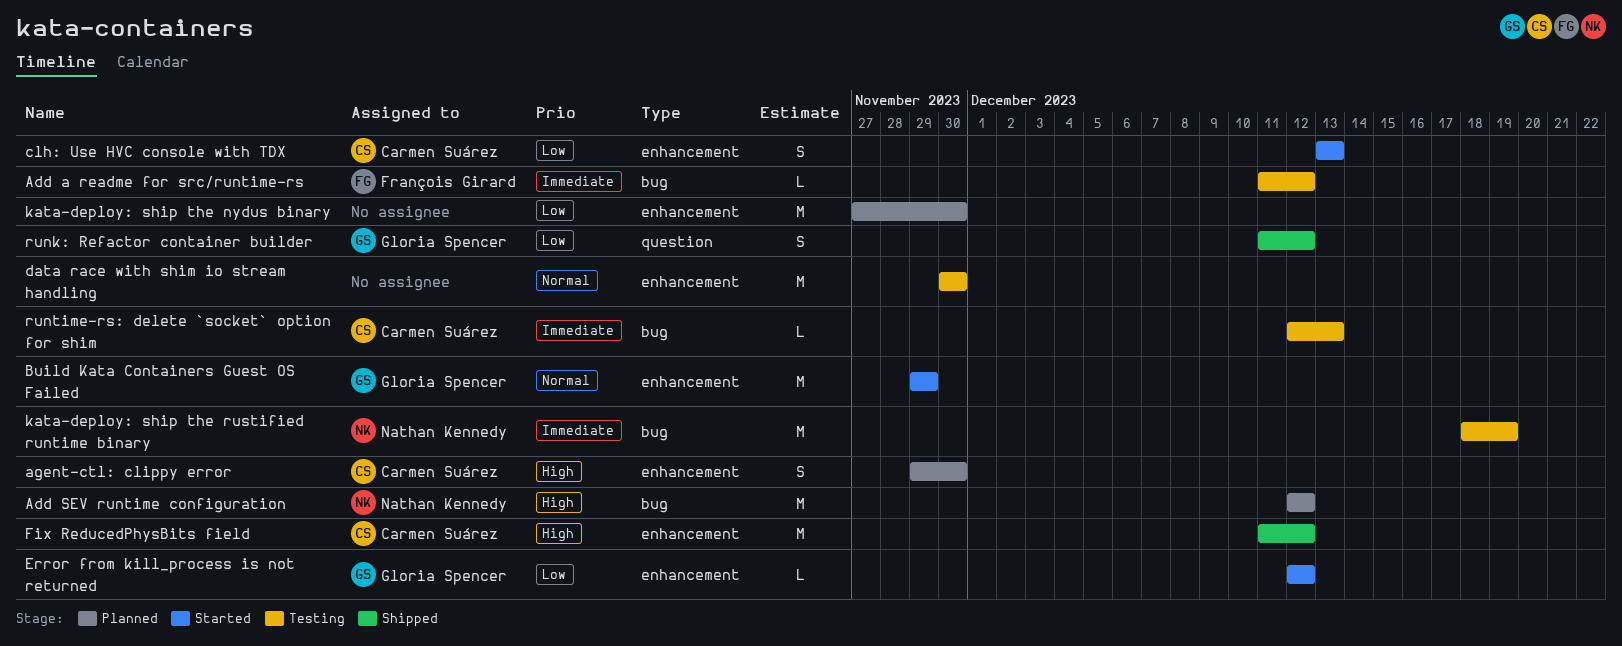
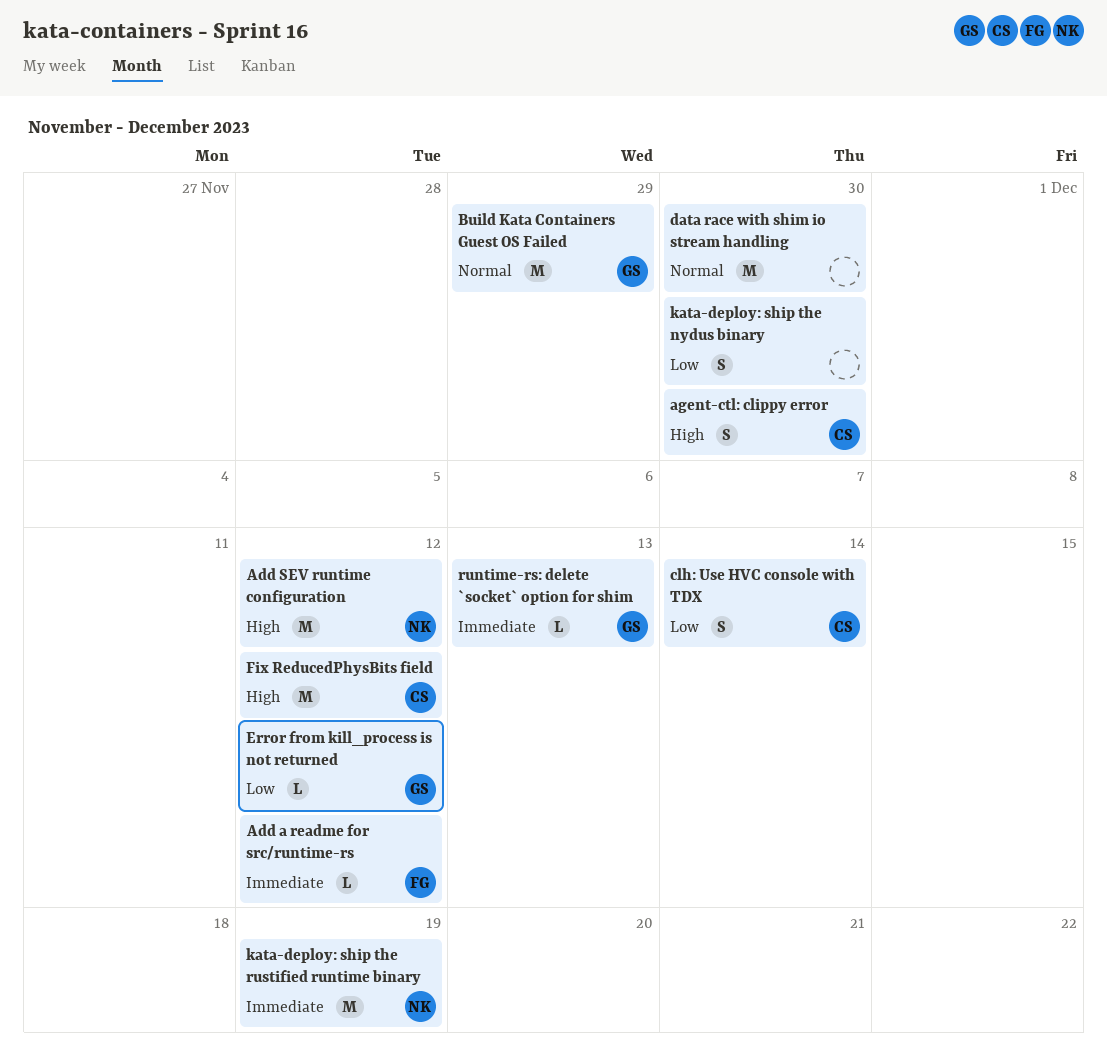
clh: Use HVC console with TDX, due: Dec 13 -> Dec 14
kata-deploy: ship the nydus binary, estimate: M -> S
runk: Refactor container builder: present -> none
runtime-rs: delete `socket` option for shim, owner: Carmen Suárez -> Gloria Spencer

